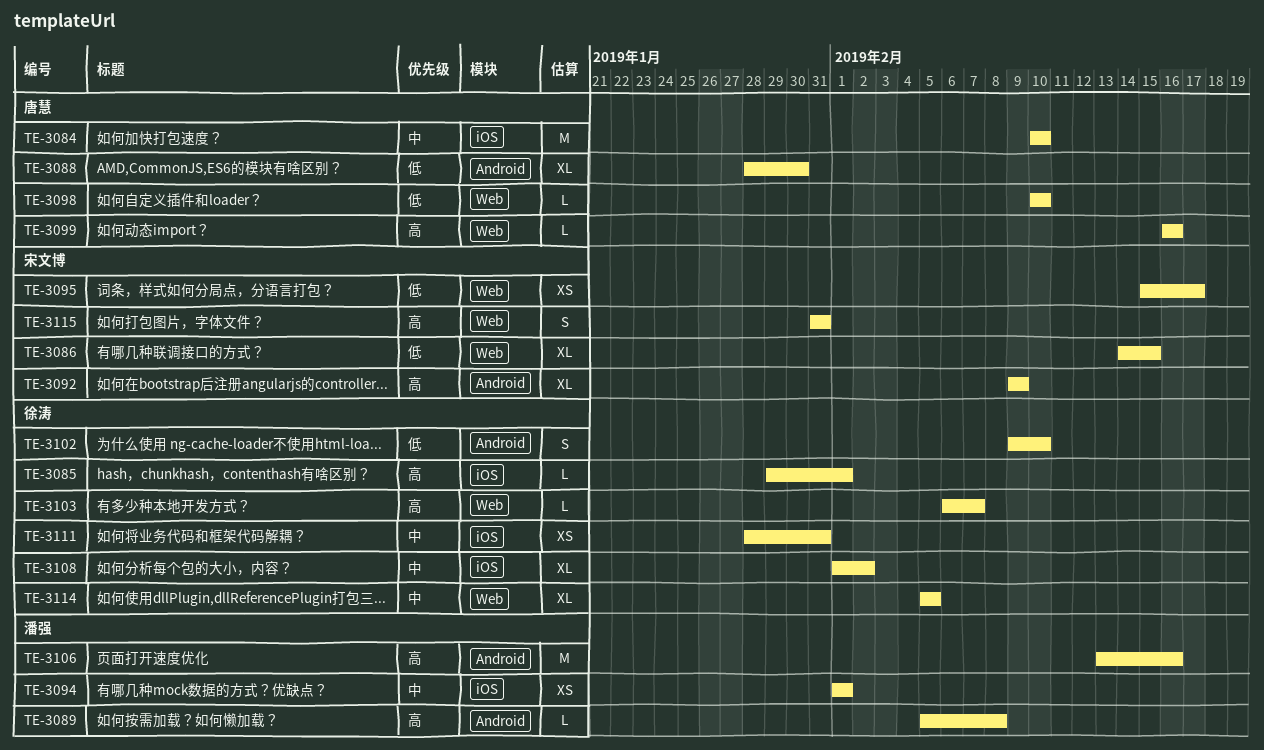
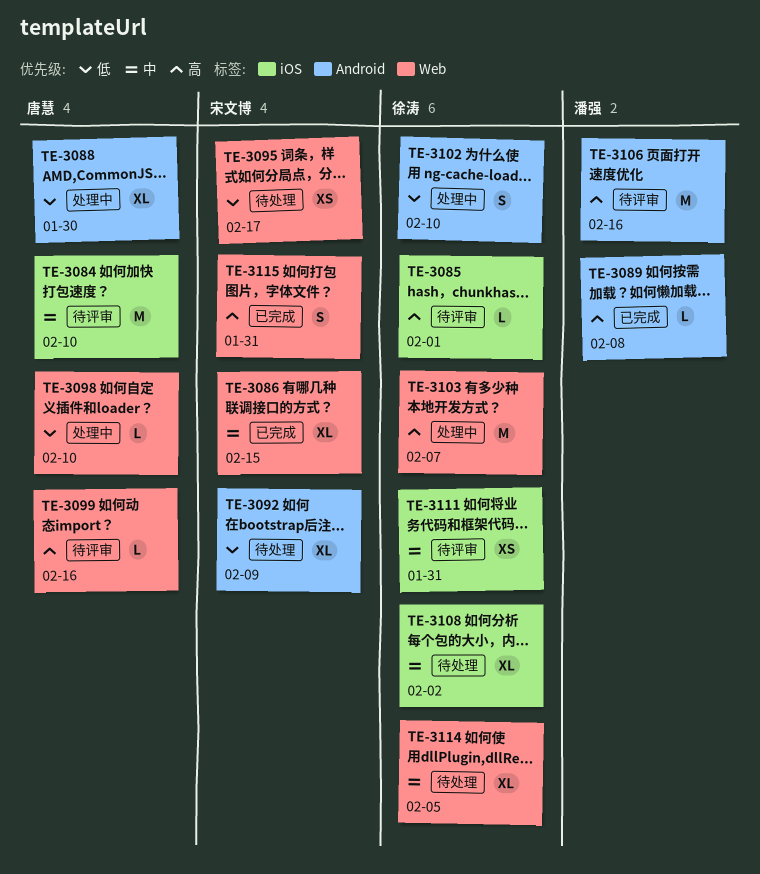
TE-3086, priority: 低 -> 中
TE-3092, priority: 高 -> 低
TE-3094: present -> none
TE-3103, estimate: L -> M

